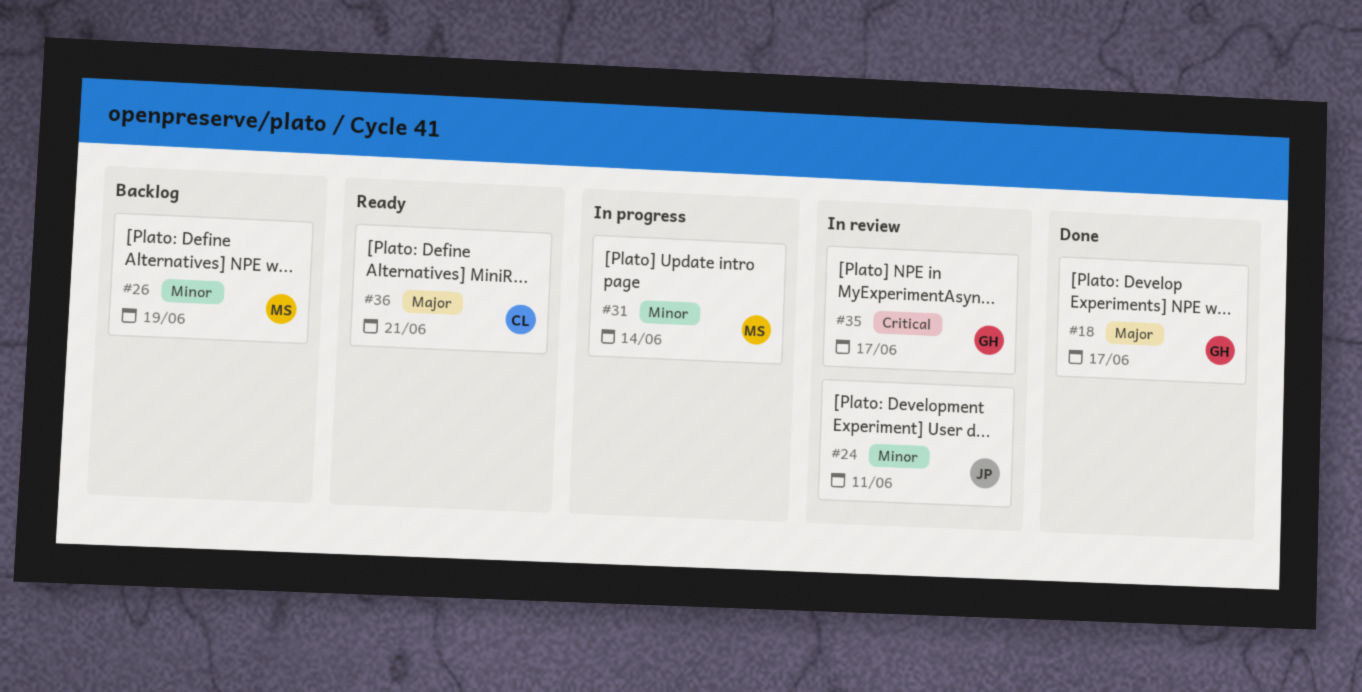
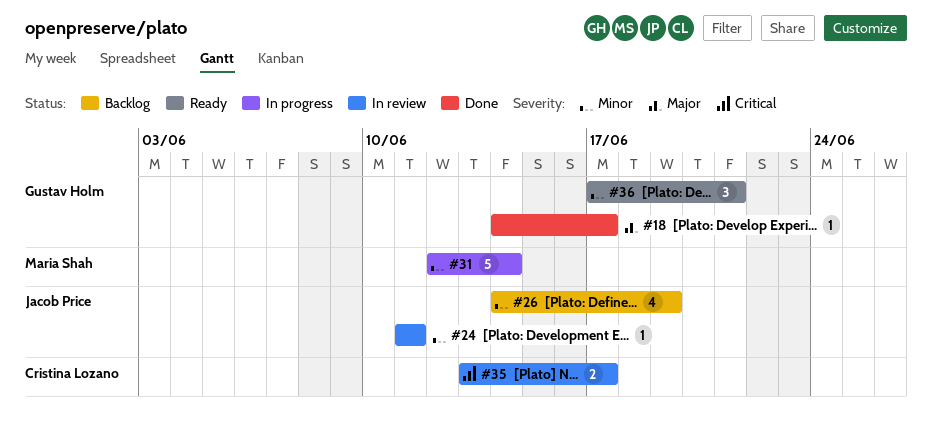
#26, owner: Maria Shah -> Jacob Price
#35, owner: Gustav Holm -> Cristina Lozano
#36, owner: Cristina Lozano -> Gustav Holm
#36, priority: Major -> Minor

